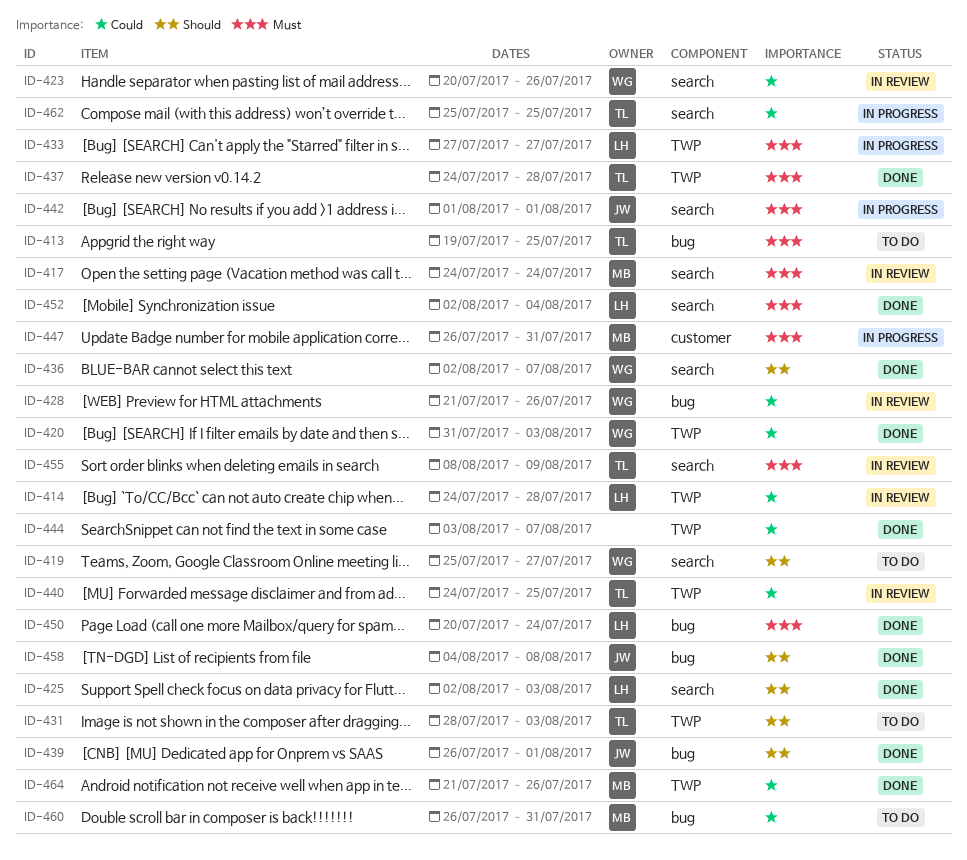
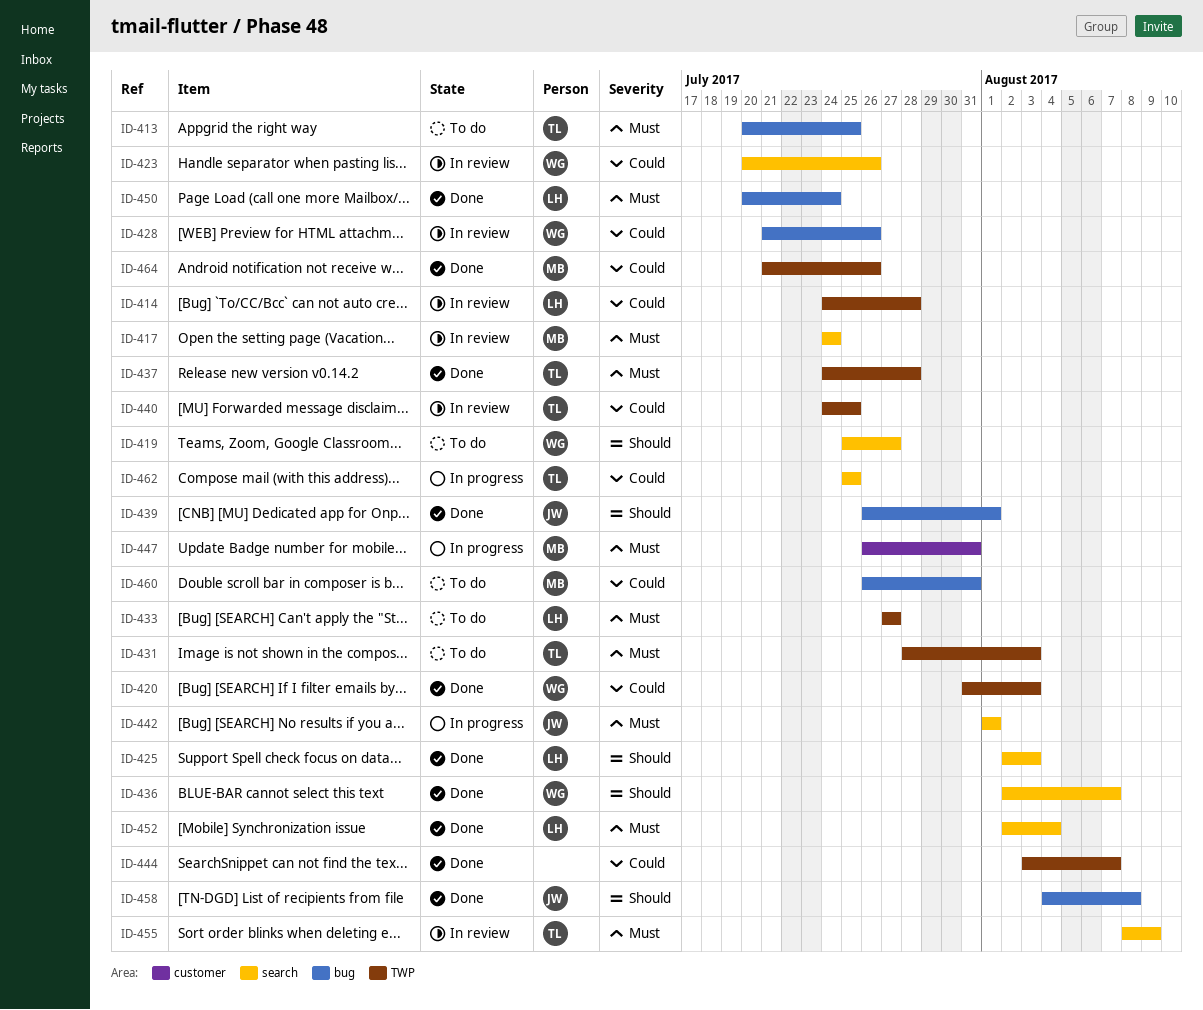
ID-413, start: Jul 19 -> Jul 20
ID-431, priority: Should -> Must
ID-433, status: In progress -> To do

